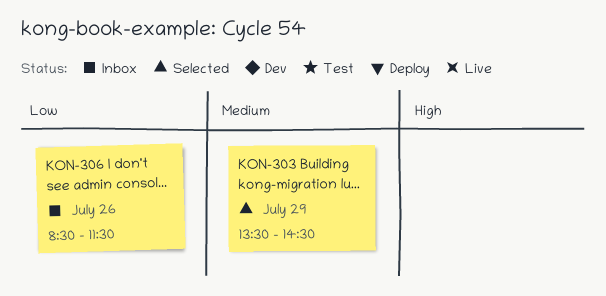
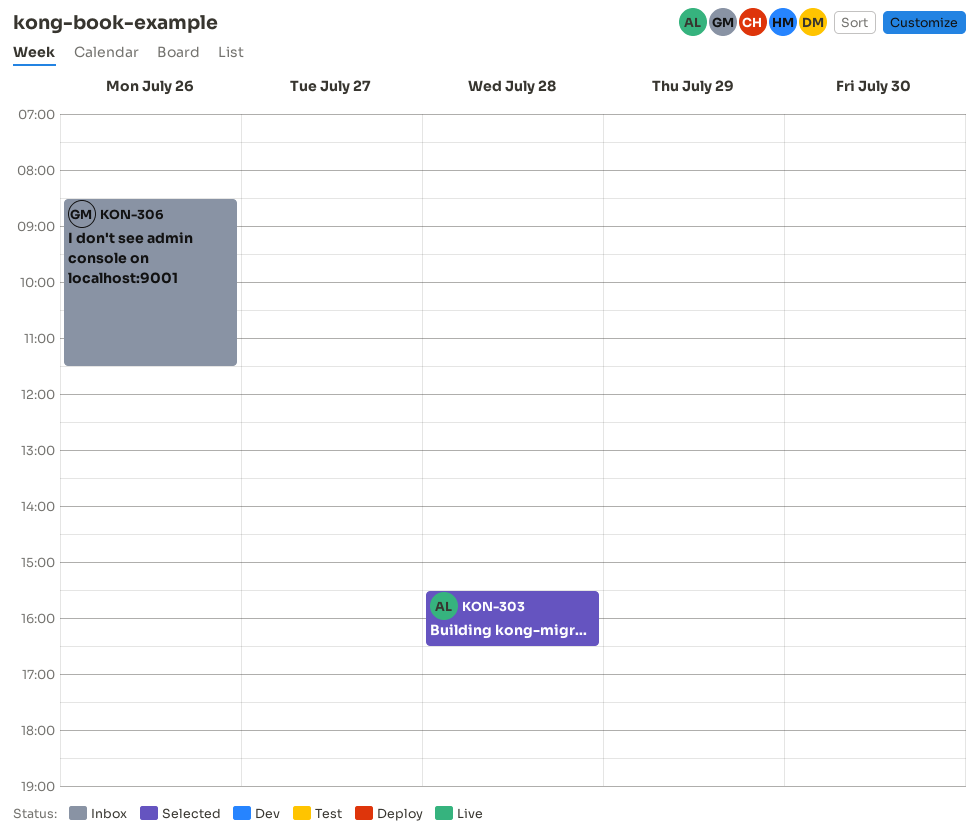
KON-303, day: Jul 29 -> Jul 28
KON-303, begins: 13:30 -> 15:30
KON-303, ends: 14:30 -> 16:30

